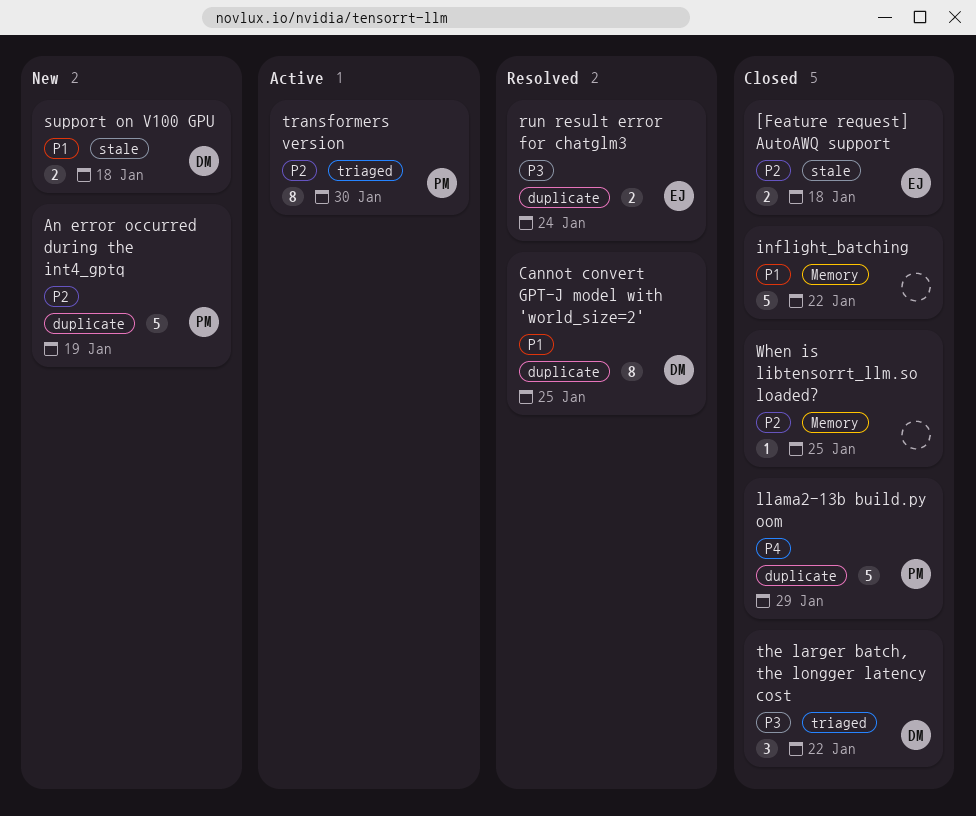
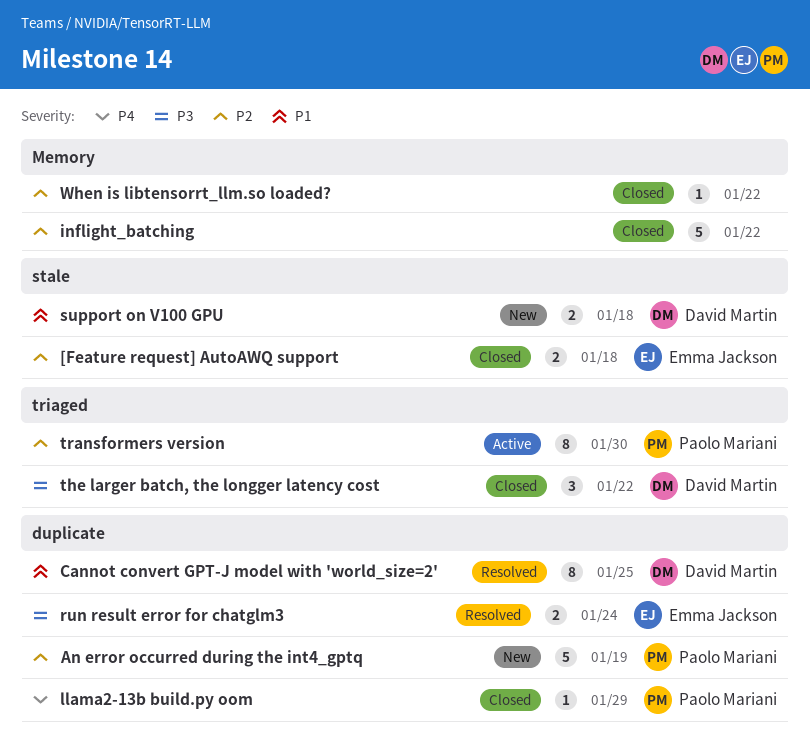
inflight_batching, priority: P1 -> P2
llama2-13b build.py oom, estimate: 5 -> 1
When is libtensorrt_llm.so loaded?, due: Jan 25 -> Jan 22

